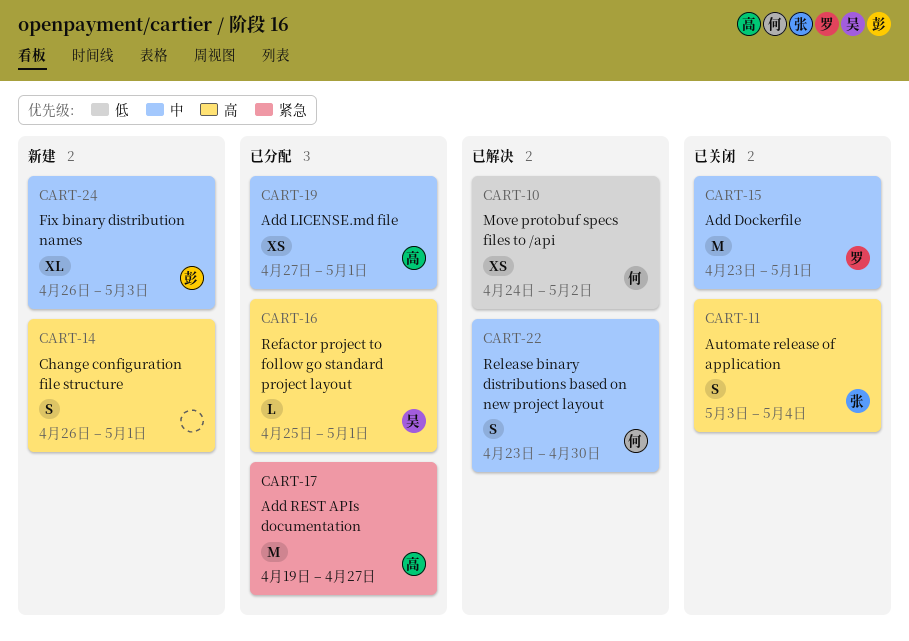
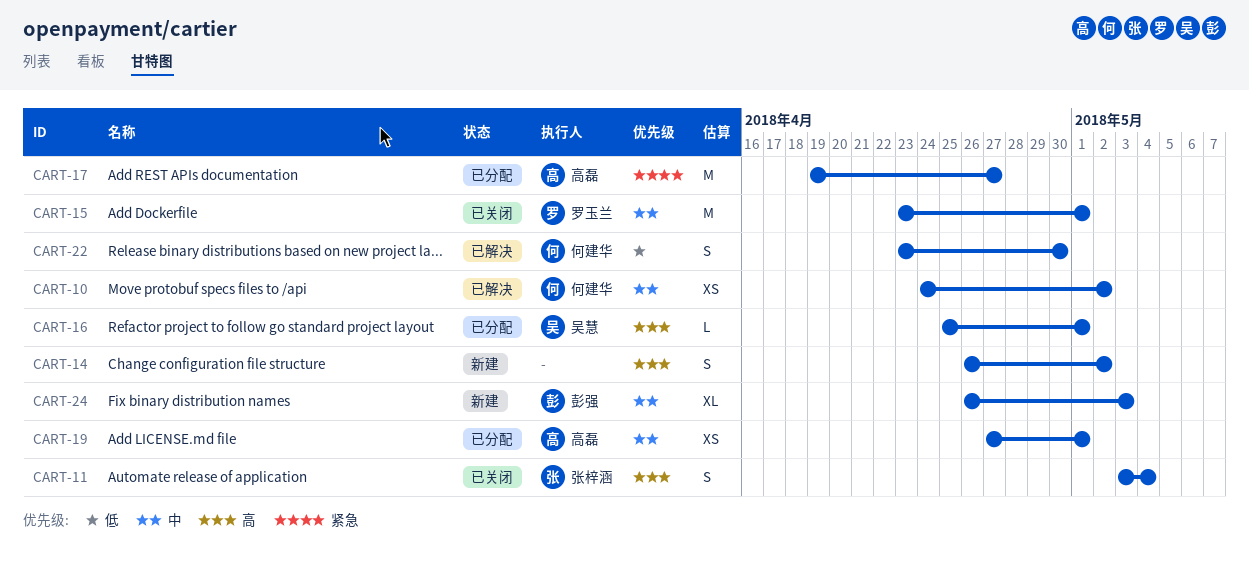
CART-10, priority: 低 -> 中
CART-14, due: May 1 -> May 2
CART-22, priority: 中 -> 低

